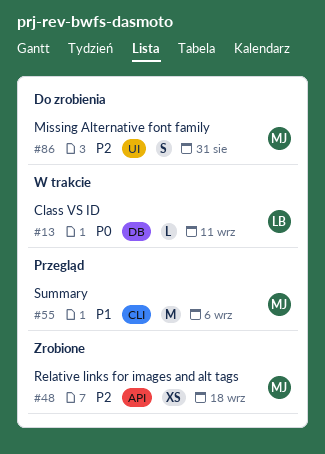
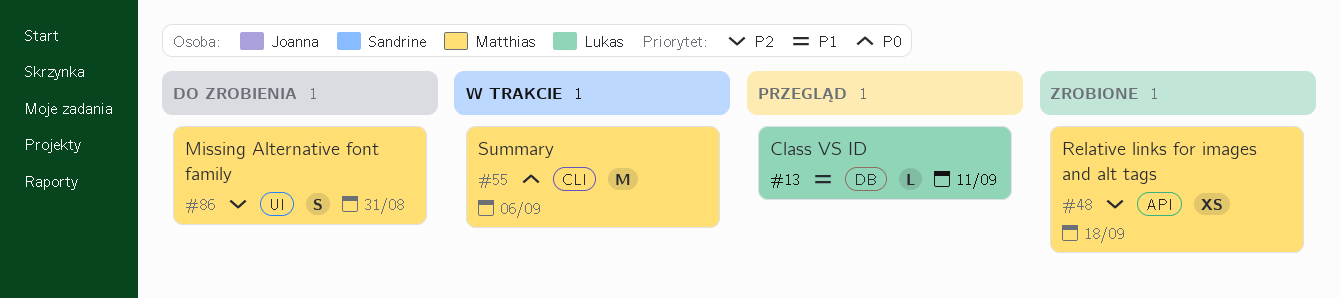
#13, status: W trakcie -> Przegląd
#13, priority: P0 -> P1
#55, status: Przegląd -> W trakcie
#55, priority: P1 -> P0

